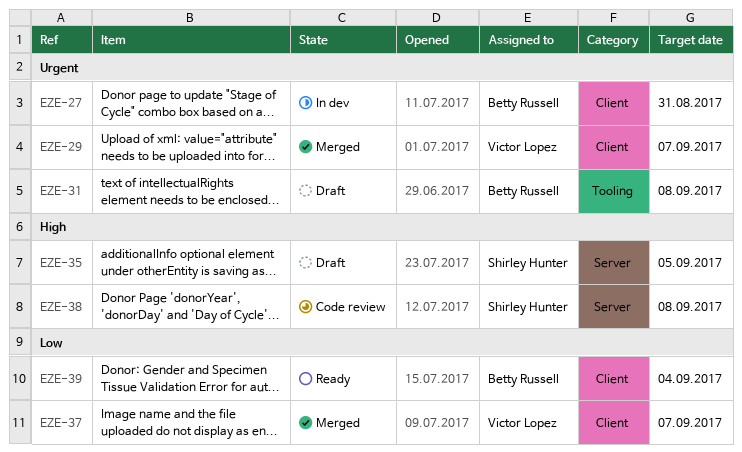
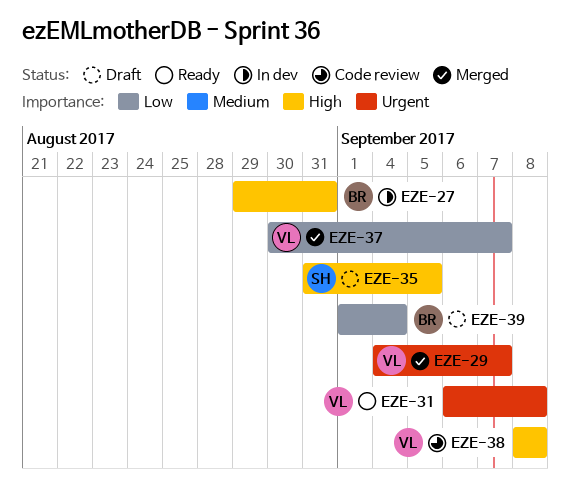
EZE-27, priority: Urgent -> High
EZE-31, status: Draft -> Ready
EZE-31, owner: Betty Russell -> Victor Lopez
EZE-38, owner: Shirley Hunter -> Victor Lopez
EZE-39, status: Ready -> Draft

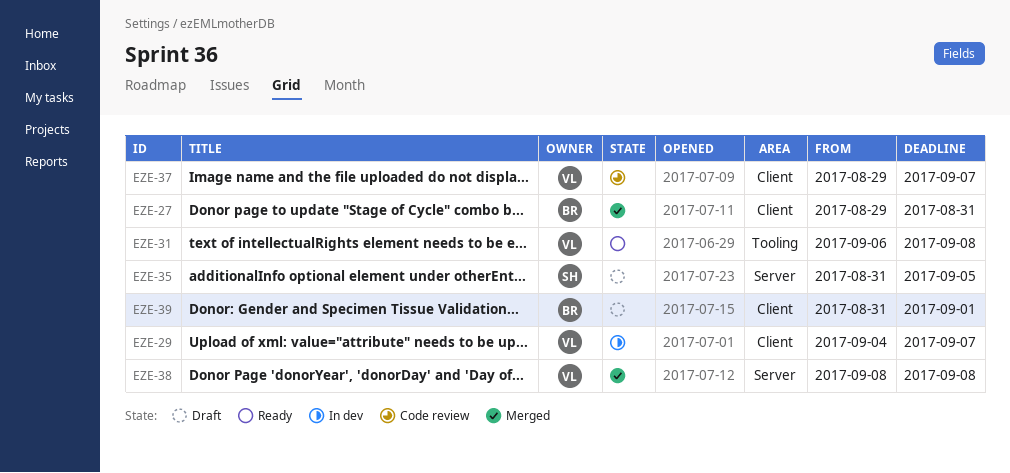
EZE-27, status: In dev -> Merged
EZE-29, status: Merged -> In dev
EZE-37, status: Merged -> Code review
EZE-37, start: Aug 30 -> Aug 29
EZE-38, status: Code review -> Merged
EZE-39, start: Sep 1 -> Aug 31
EZE-39, due: Sep 4 -> Sep 1

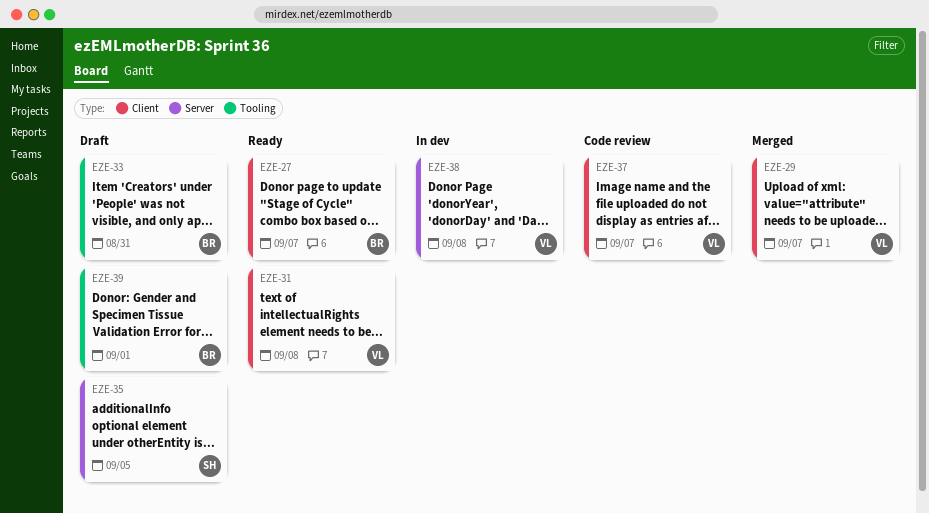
EZE-27, status: Merged -> Ready
EZE-27, due: Aug 31 -> Sep 7
EZE-29, status: In dev -> Merged
EZE-31, label: Tooling -> Client
EZE-33: none -> present
EZE-38, status: Merged -> In dev
EZE-39, label: Client -> Tooling

